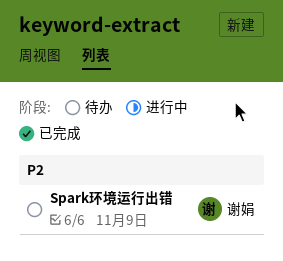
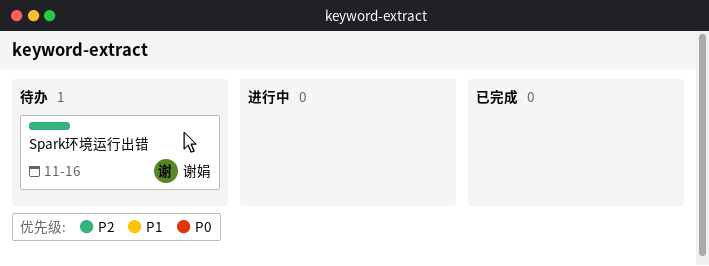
Spark环境运行出错, due: Nov 9 -> Nov 16

